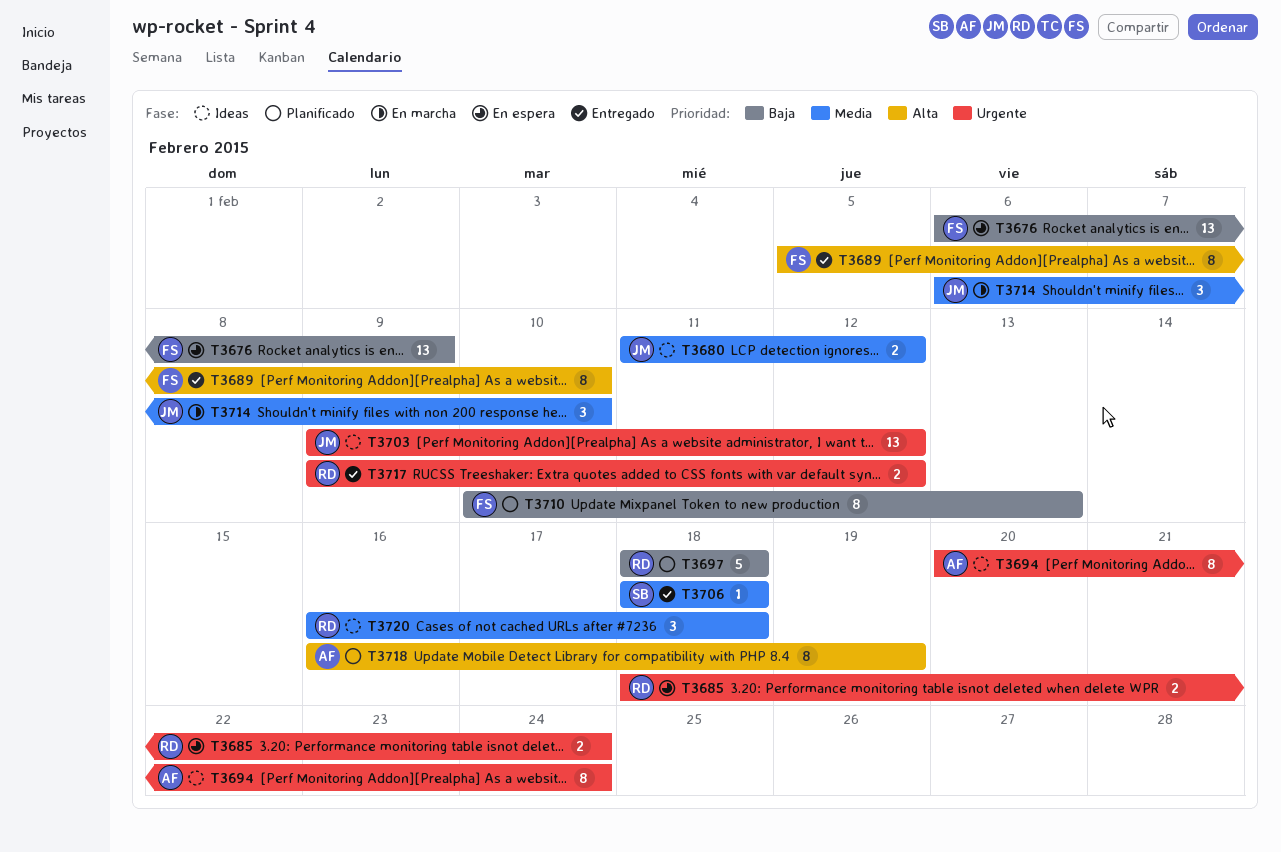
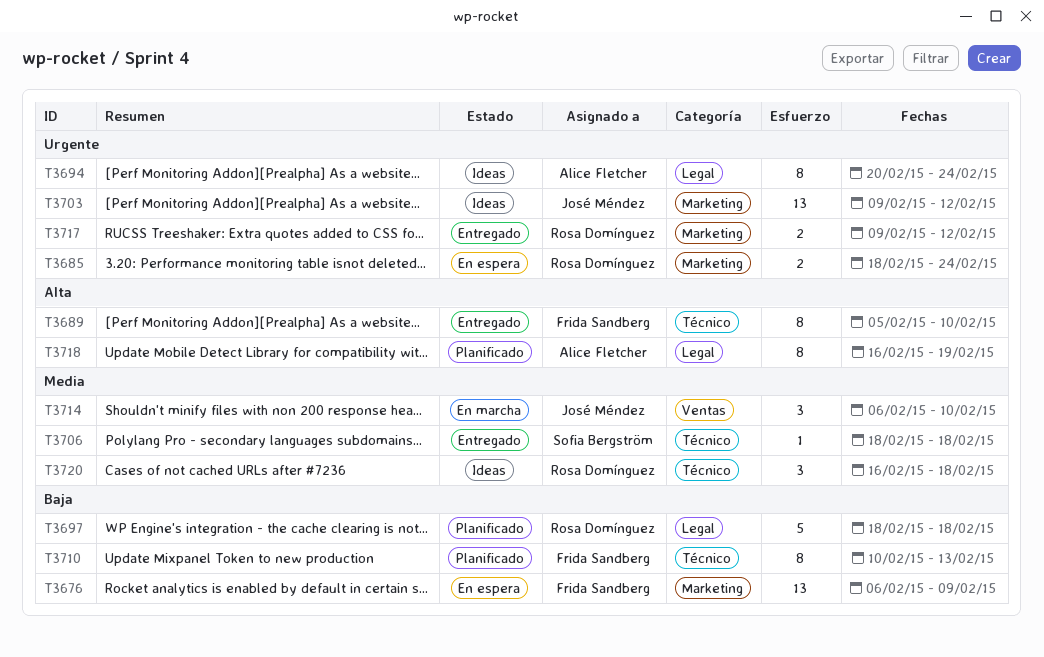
T3680: present -> none

